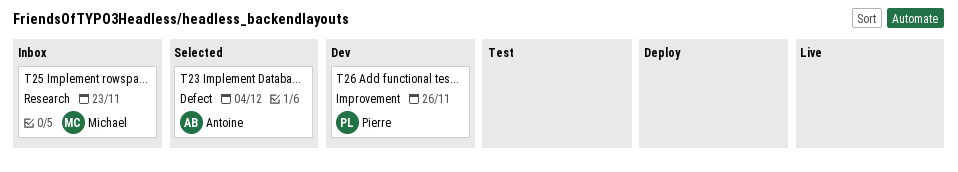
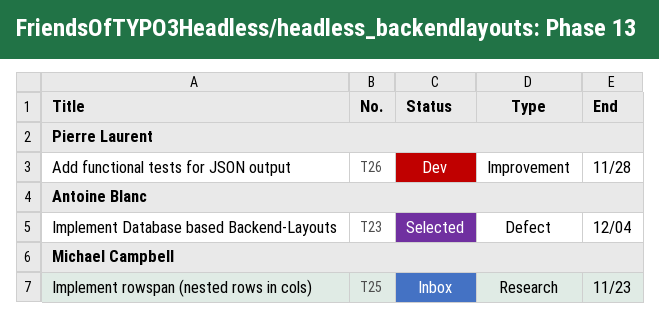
T26, due: Nov 26 -> Nov 28

